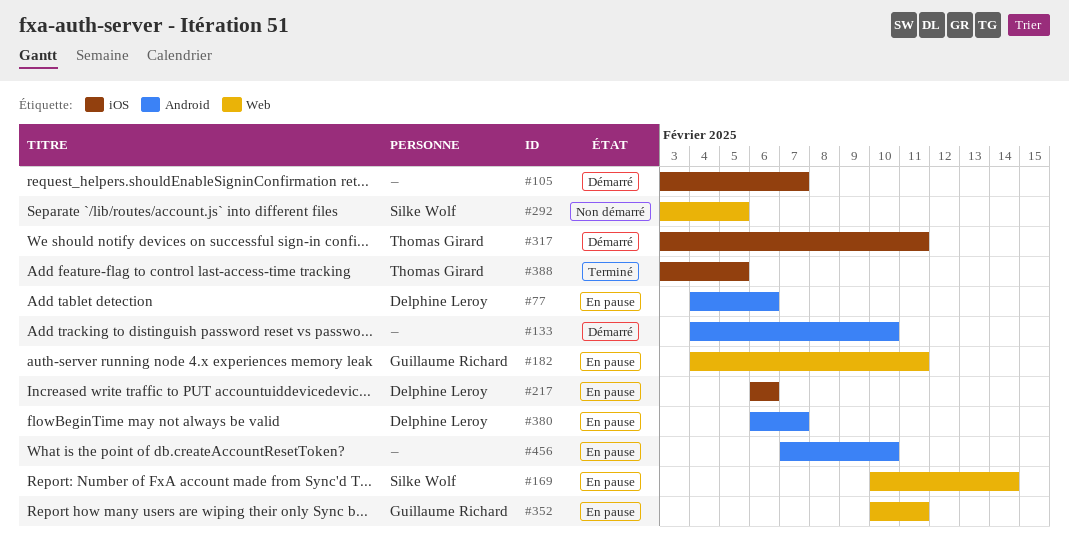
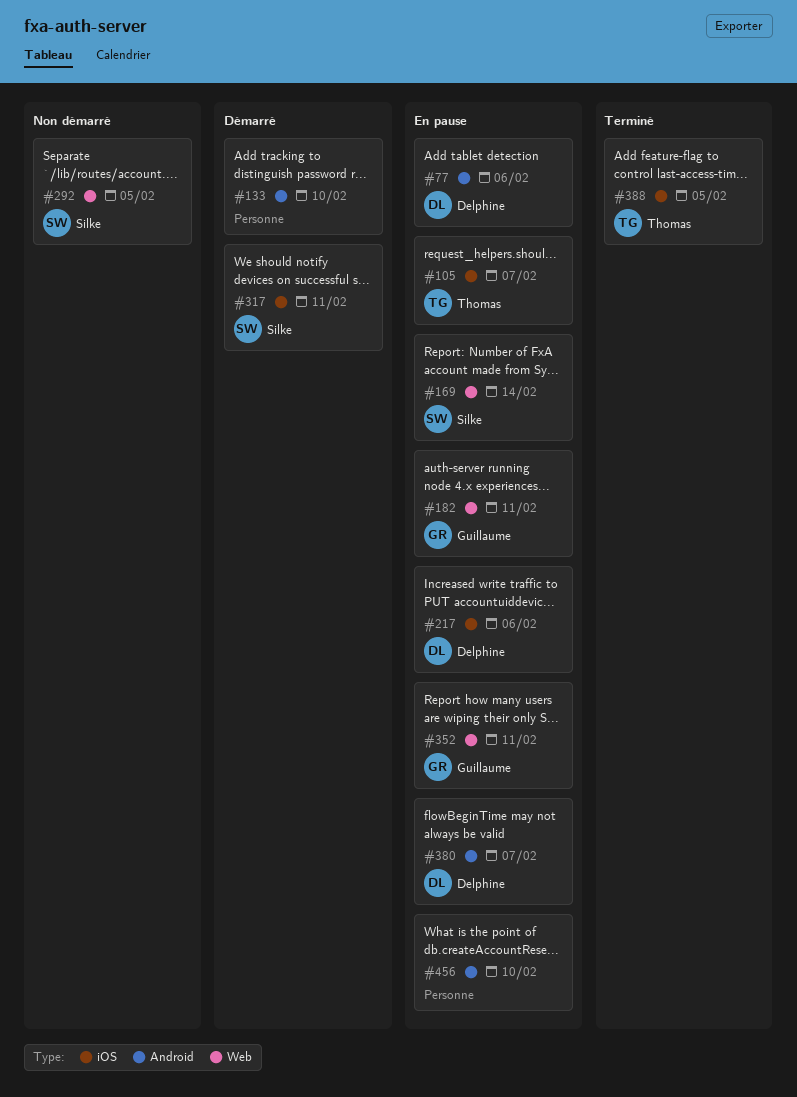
#105, status: Démarré -> En pause
#105, owner: none -> Thomas Girard
#317, owner: Thomas Girard -> Silke Wolf

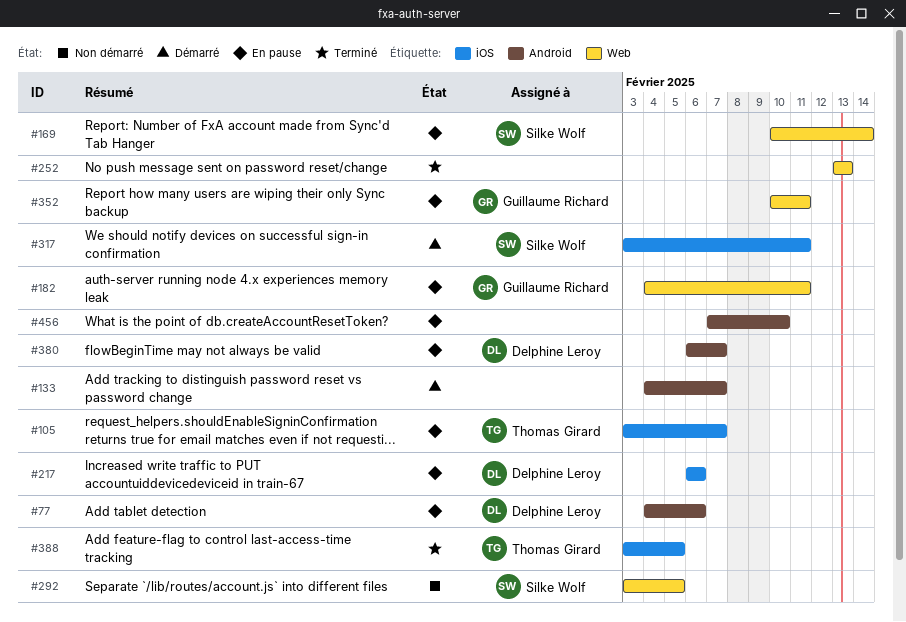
#133, due: Feb 10 -> Feb 7
#252: none -> present

